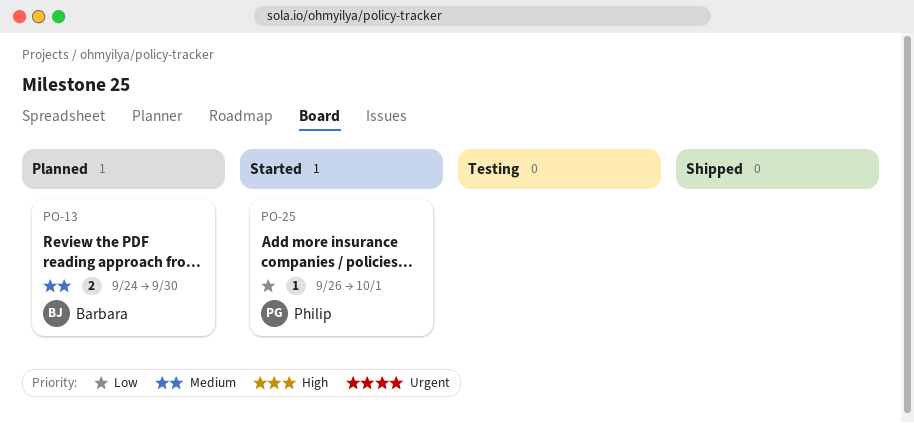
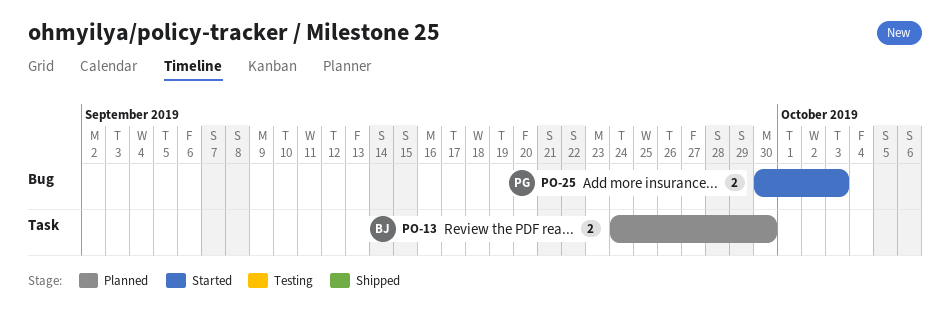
PO-25, estimate: 1 -> 2
PO-25, start: Sep 26 -> Sep 30
PO-25, due: Oct 1 -> Oct 3

